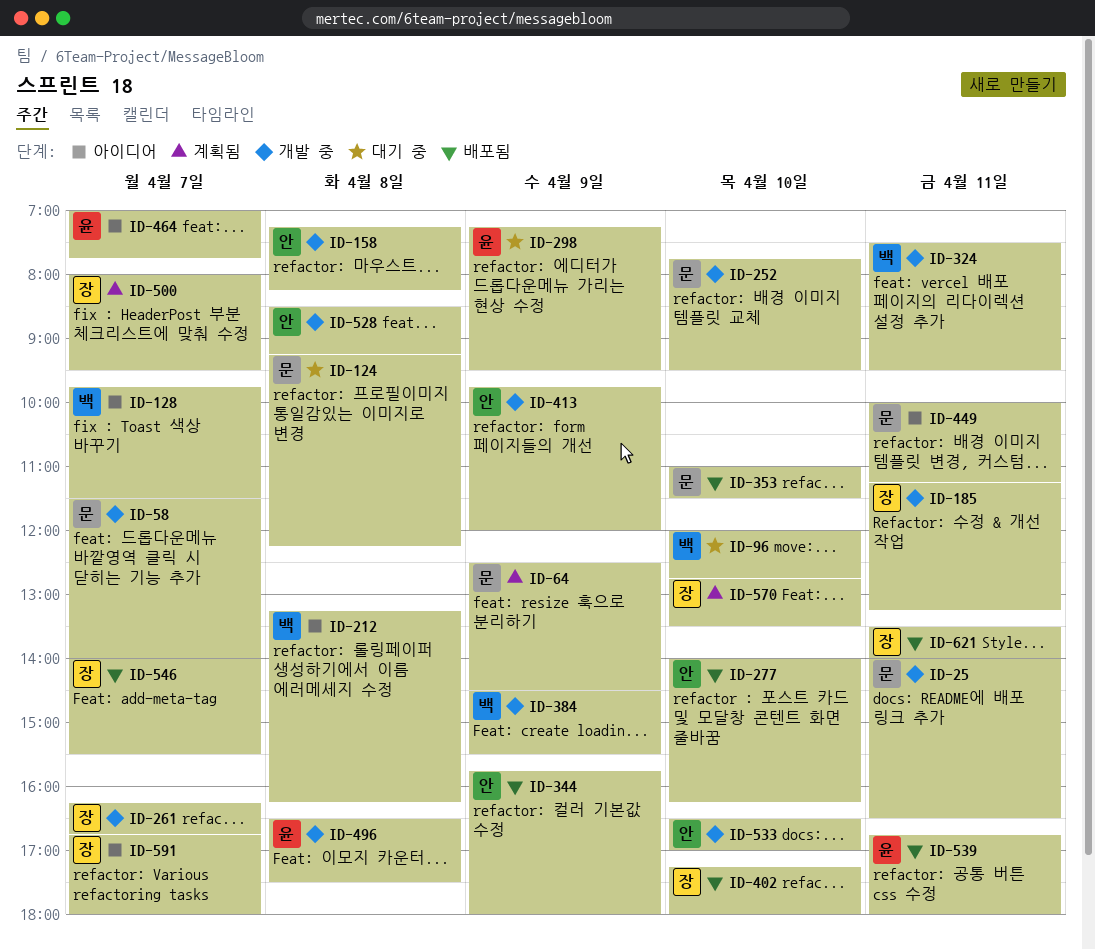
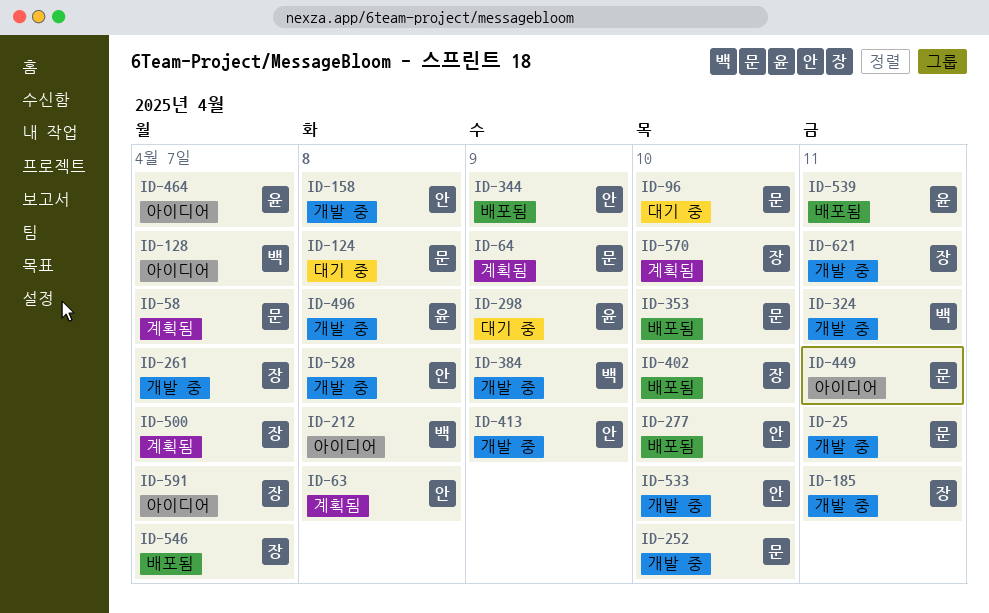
ID-58, status: 개발 중 -> 계획됨
ID-63: none -> present
ID-96, owner: 백 -> 문
ID-621, status: 배포됨 -> 개발 중

